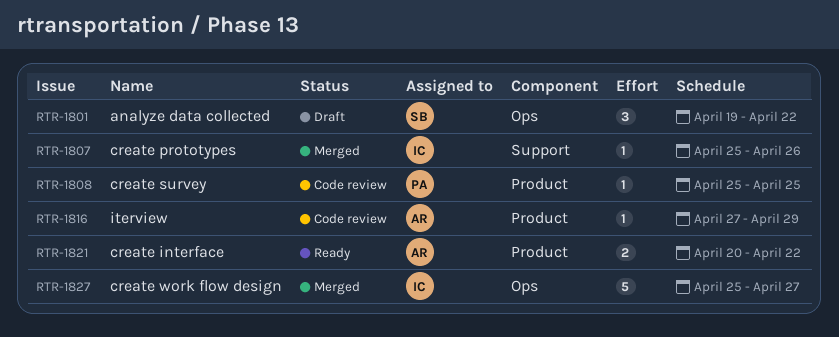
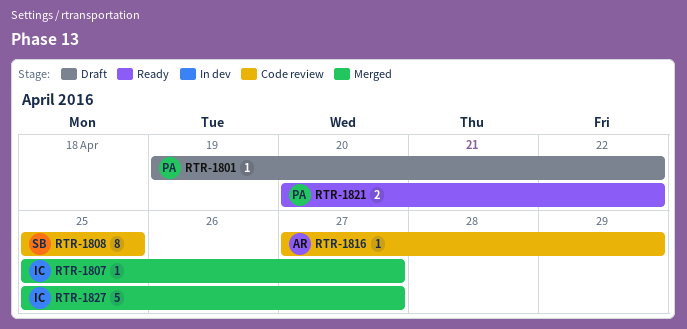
RTR-1801, owner: SB -> PA
RTR-1801, estimate: 3 -> 1
RTR-1807, due: Apr 26 -> Apr 27
RTR-1808, owner: PA -> SB
RTR-1808, estimate: 1 -> 8
RTR-1821, owner: AR -> PA

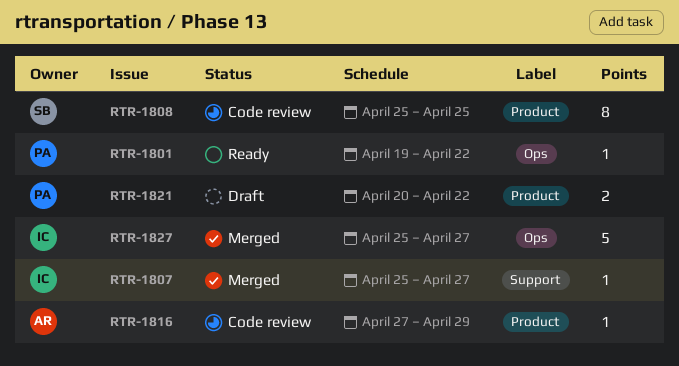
RTR-1801, status: Draft -> Ready
RTR-1821, status: Ready -> Draft

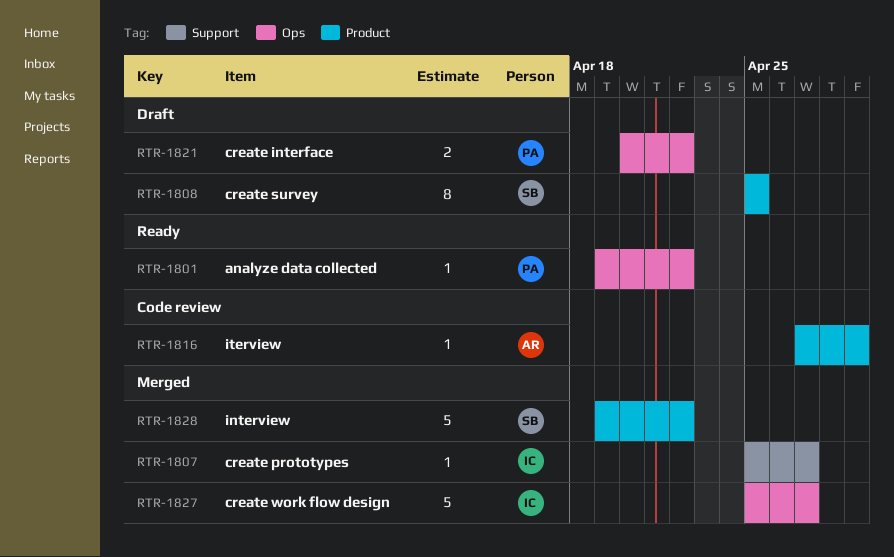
RTR-1808, status: Code review -> Draft
RTR-1821, label: Product -> Ops
RTR-1828: none -> present

